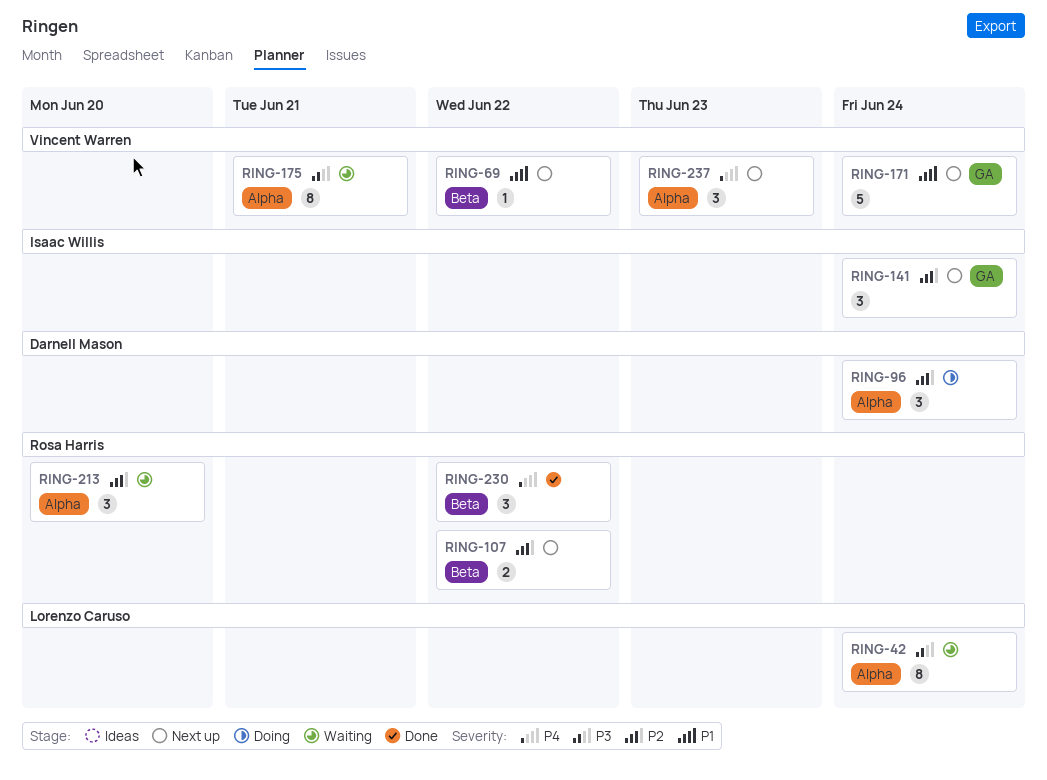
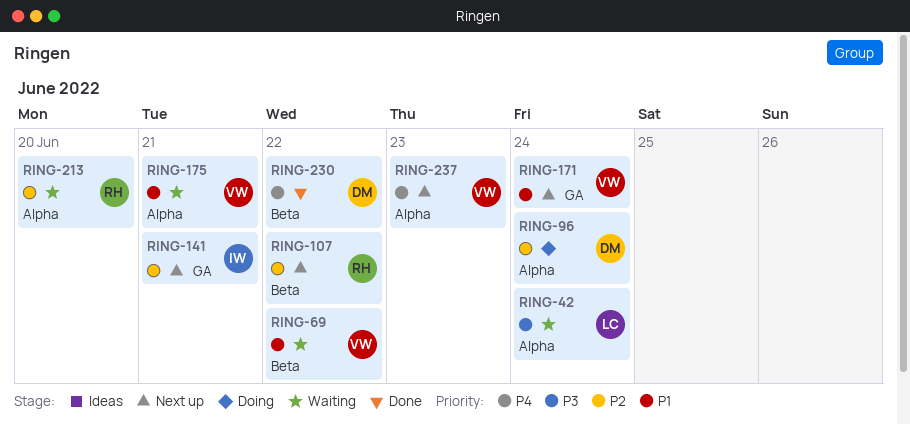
RING-69, status: Next up -> Waiting
RING-141, due: Jun 24 -> Jun 21
RING-175, priority: P3 -> P1
RING-230, owner: Rosa Harris -> Darnell Mason

